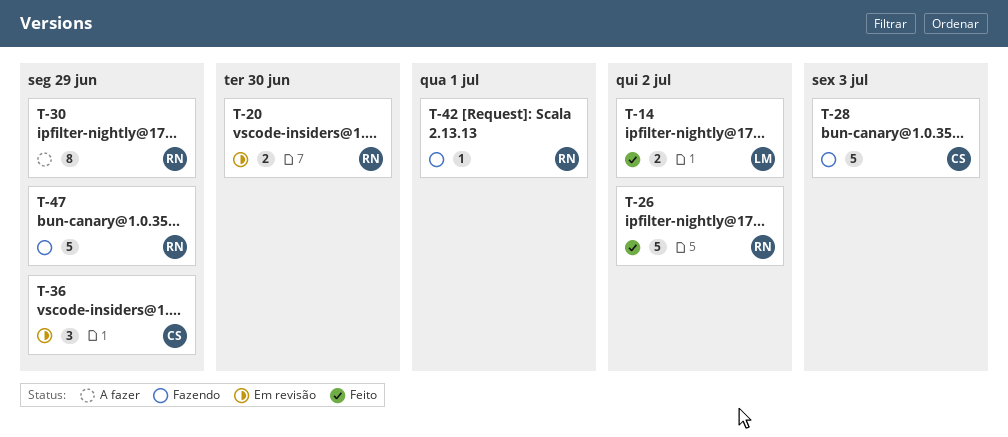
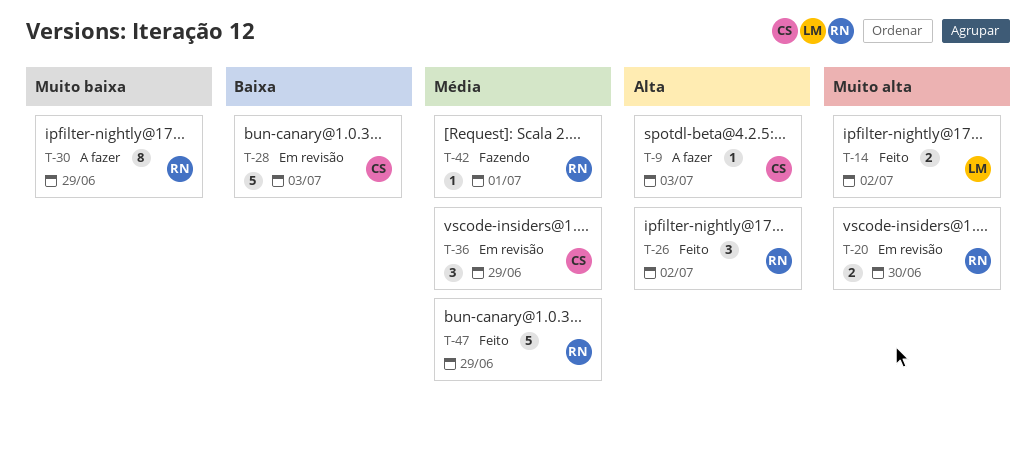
T-9: none -> present
T-26, estimate: 5 -> 3
T-28, status: Fazendo -> Em revisão
T-47, status: Fazendo -> Feito

